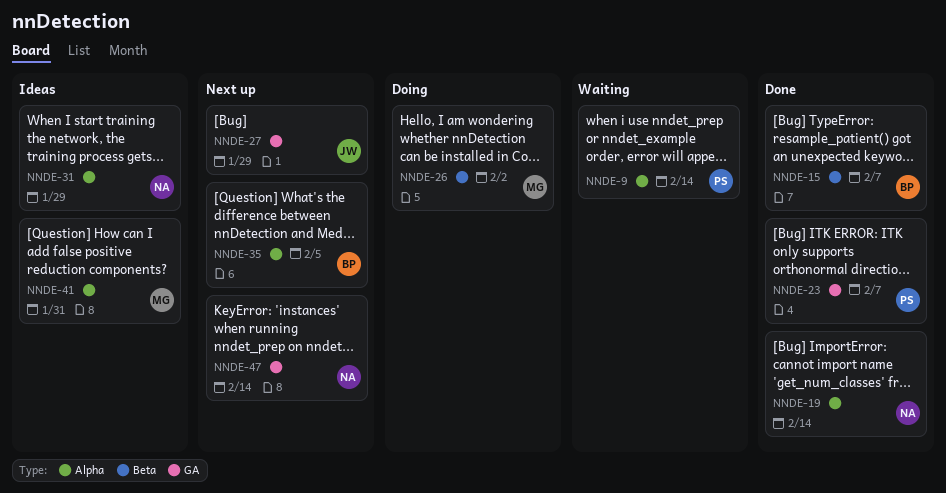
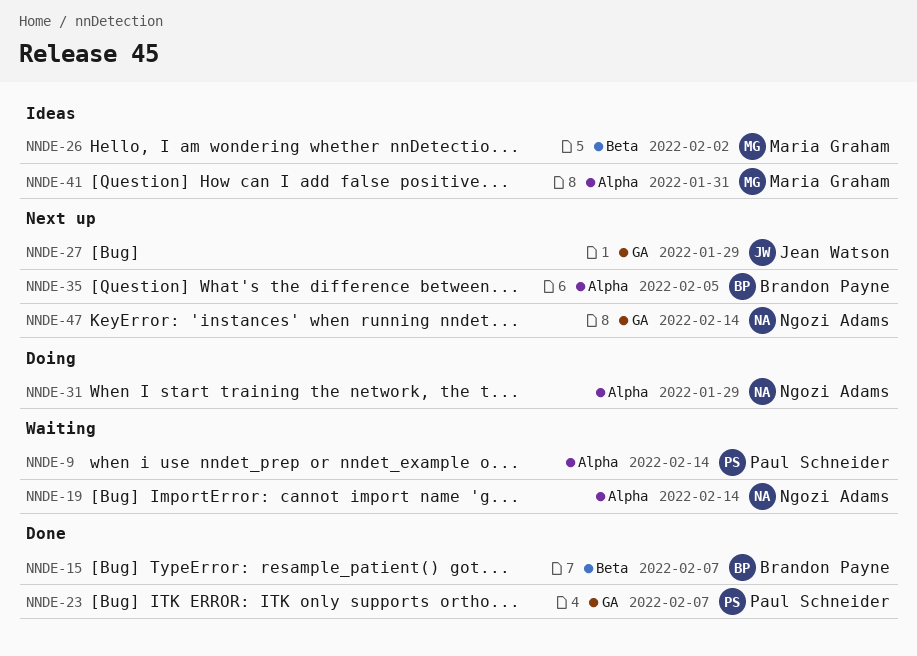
NNDE-19, status: Done -> Waiting
NNDE-26, status: Doing -> Ideas
NNDE-31, status: Ideas -> Doing

